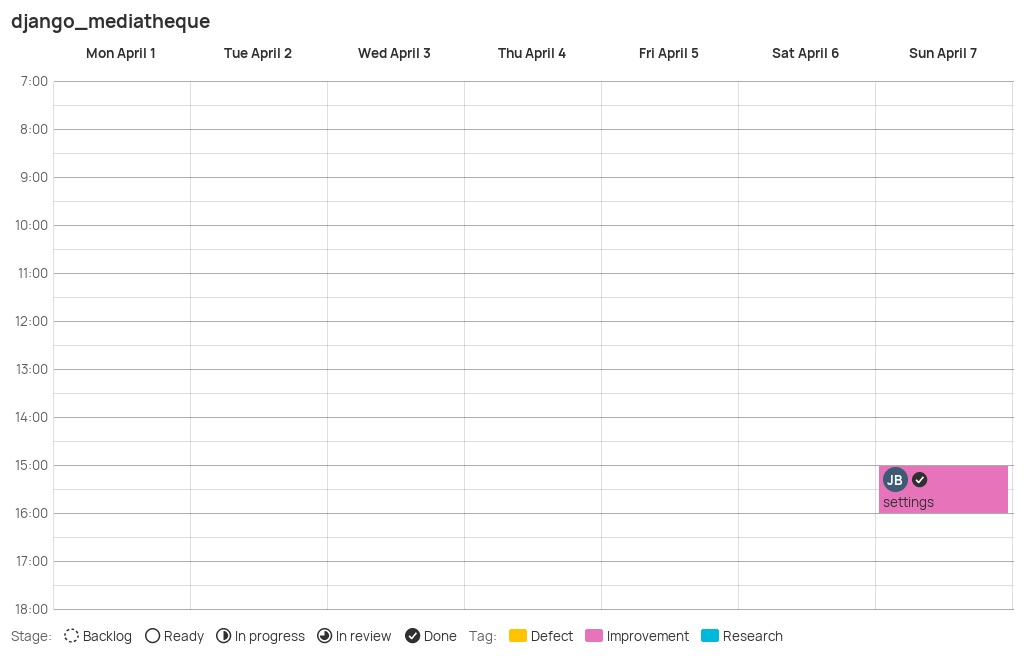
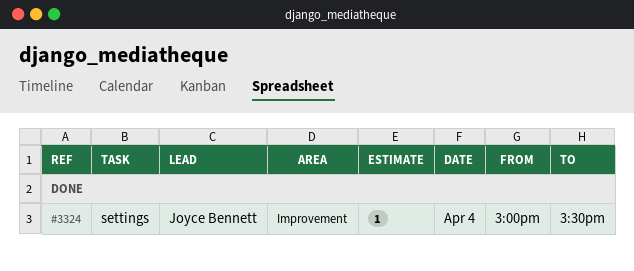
settings, day: Apr 7 -> Apr 4
settings, ends: 16:00 -> 15:30

